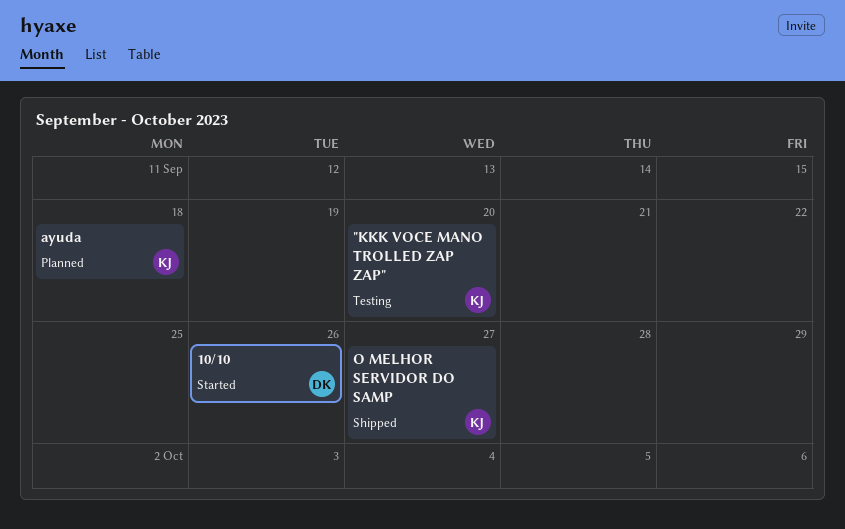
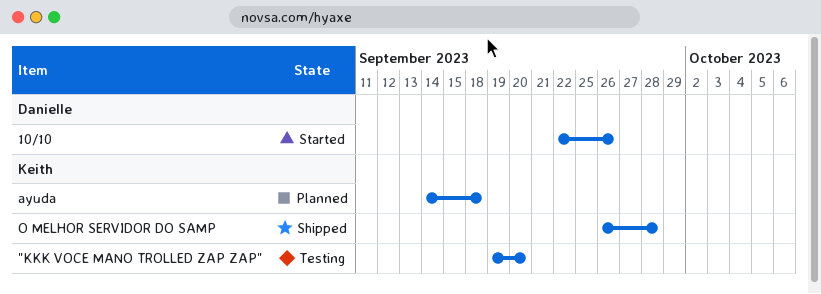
O MELHOR SERVIDOR DO SAMP, due: Sep 27 -> Sep 28

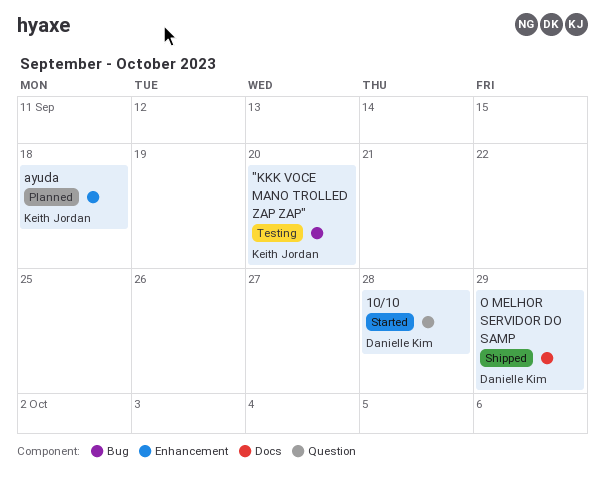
10/10, due: Sep 26 -> Sep 28
O MELHOR SERVIDOR DO SAMP, owner: Keith Jordan -> Danielle Kim
O MELHOR SERVIDOR DO SAMP, due: Sep 28 -> Sep 29

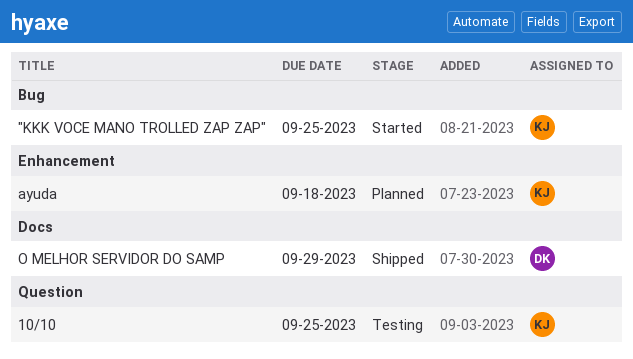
"KKK VOCE MANO TROLLED ZAP ZAP", status: Testing -> Started
"KKK VOCE MANO TROLLED ZAP ZAP", due: Sep 20 -> Sep 25
10/10, status: Started -> Testing
10/10, owner: Danielle Kim -> Keith Jordan
10/10, due: Sep 28 -> Sep 25

